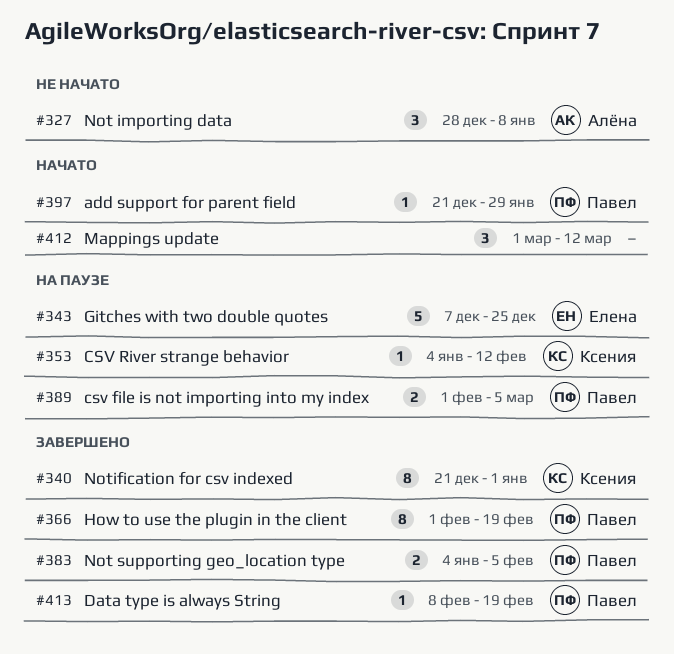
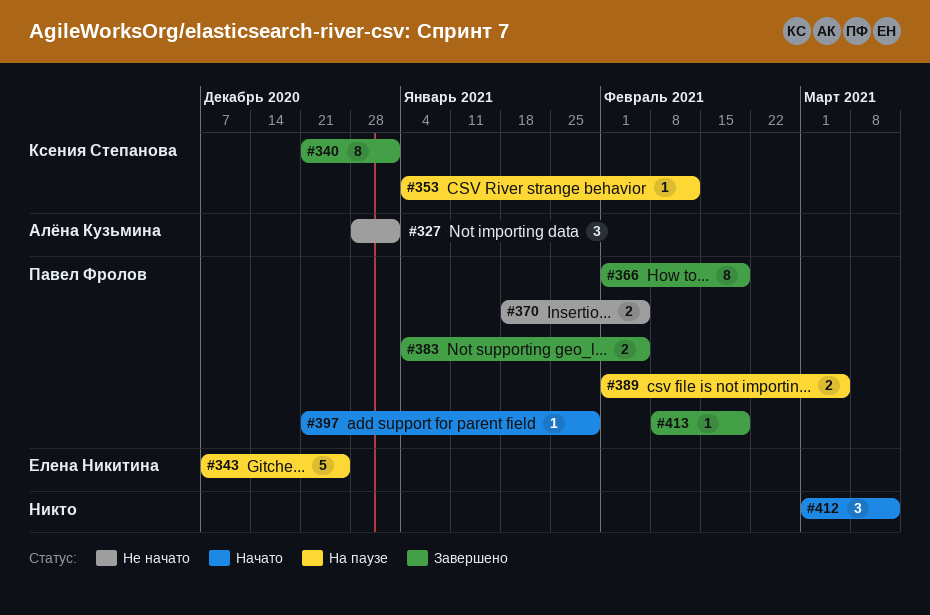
#327, due: Jan 8 -> Jan 1
#370: none -> present

